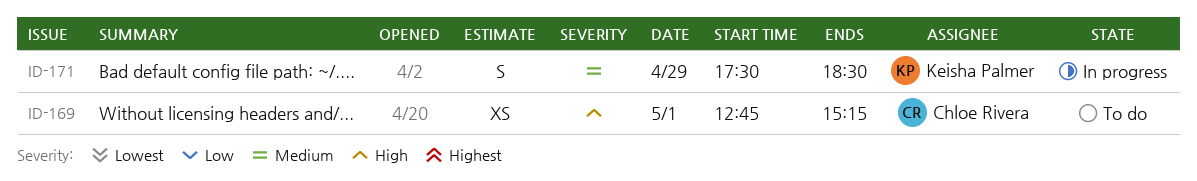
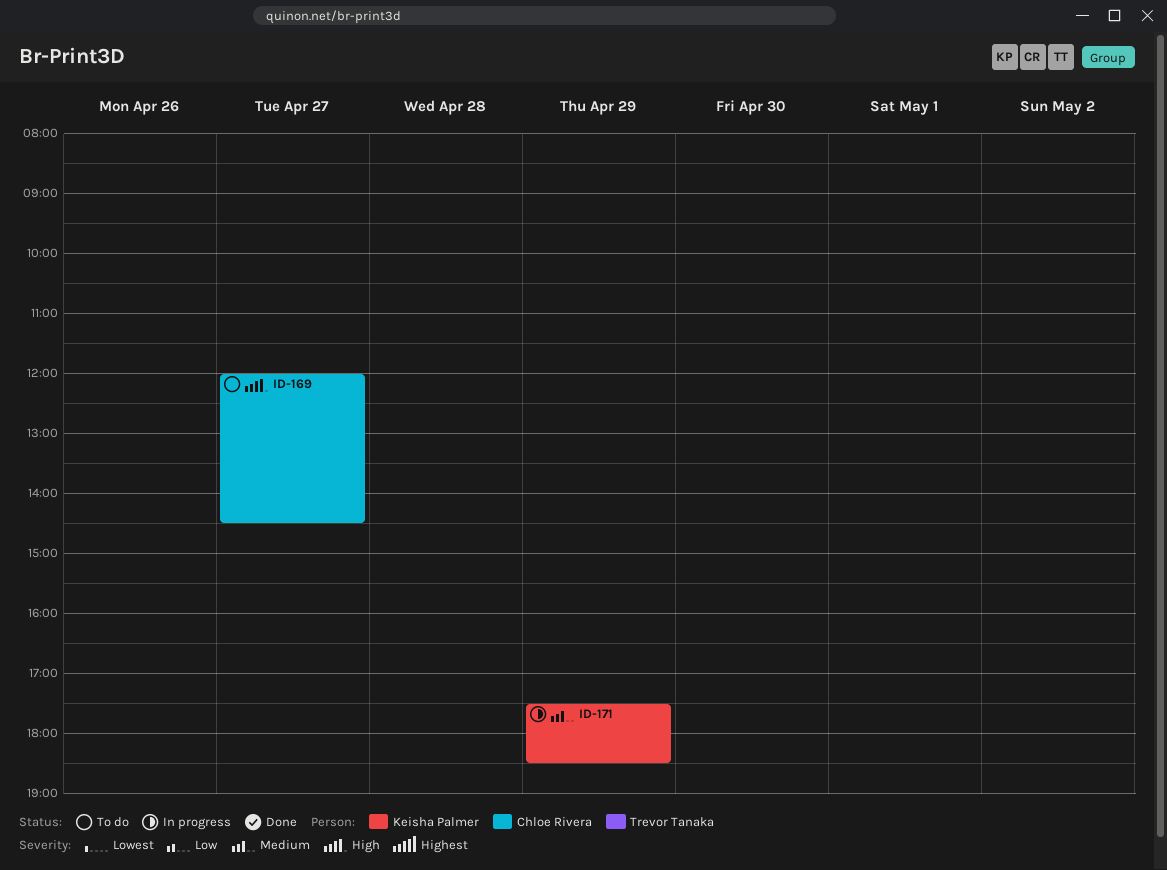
ID-169, day: May 1 -> Apr 27
ID-169, begins: 12:45 -> 12:00
ID-169, ends: 15:15 -> 14:30

